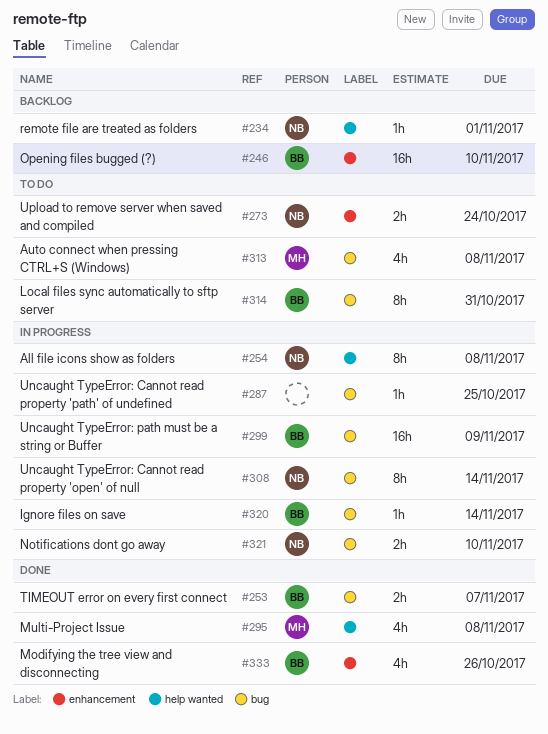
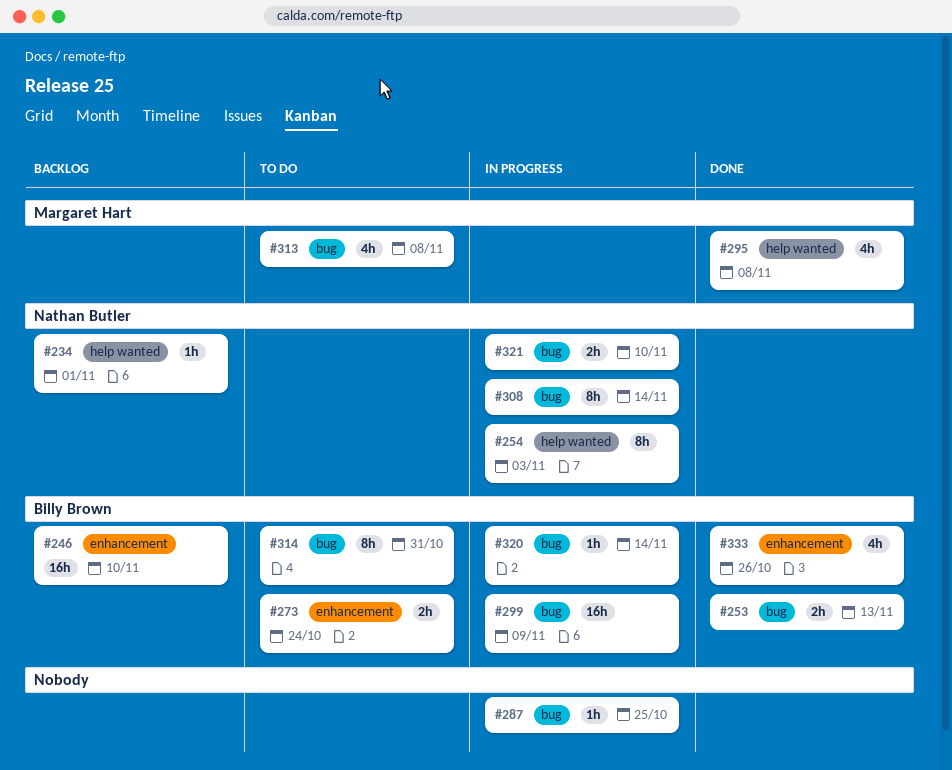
#253, due: Nov 7 -> Nov 13
#254, due: Nov 8 -> Nov 3
#273, owner: Nathan Butler -> Billy Brown

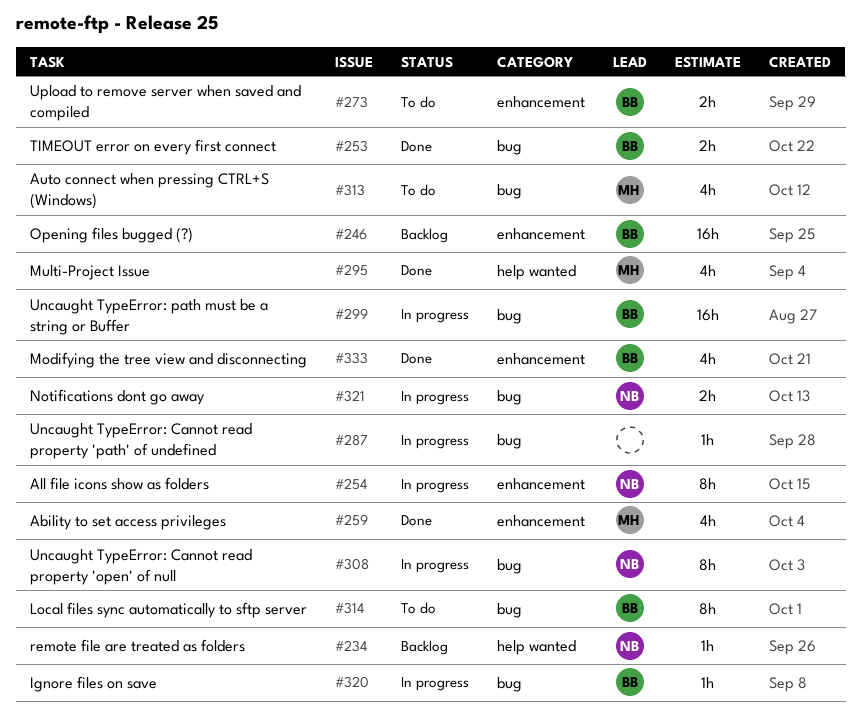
#254, label: help wanted -> enhancement
#259: none -> present

